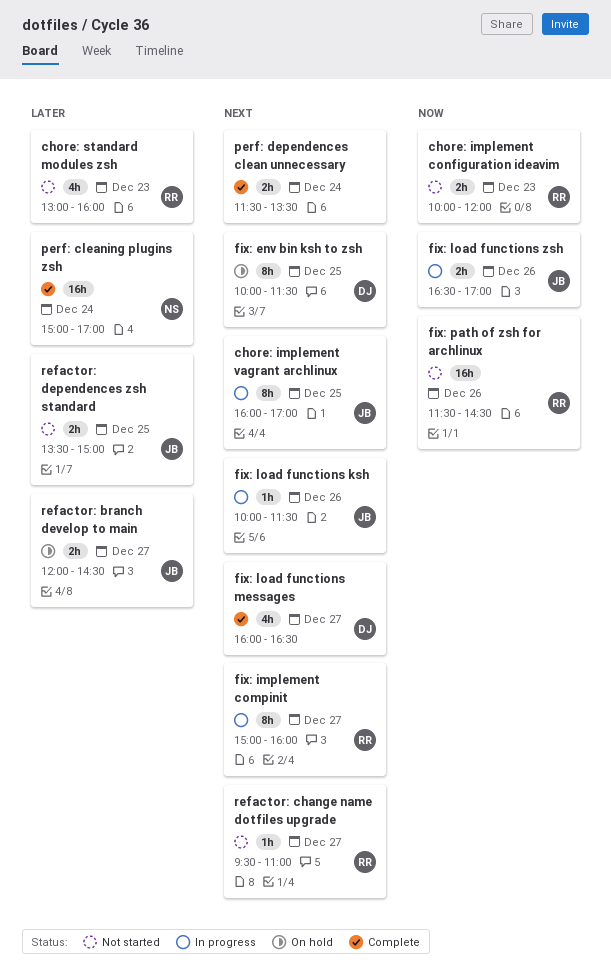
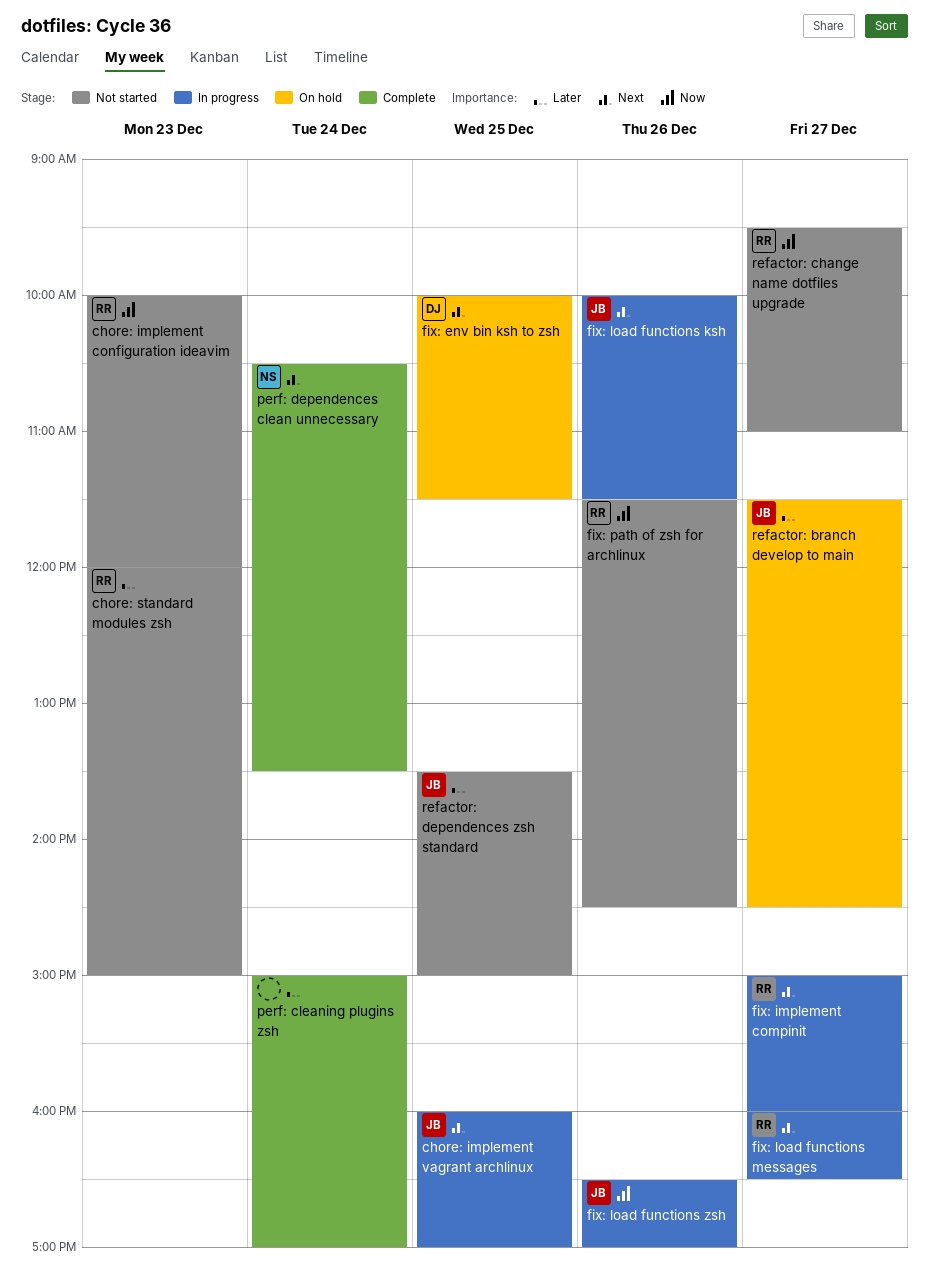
chore: standard modules zsh, begins: 13:00 -> 12:00
chore: standard modules zsh, ends: 16:00 -> 15:00
fix: load functions messages, status: Complete -> In progress
fix: load functions messages, owner: DJ -> RR
perf: cleaning plugins zsh, owner: NS -> none
perf: dependences clean unnecessary, owner: none -> NS
perf: dependences clean unnecessary, begins: 11:30 -> 10:30
refactor: branch develop to main, begins: 12:00 -> 11:30
refactor: change name dotfiles upgrade, priority: Next -> Now

